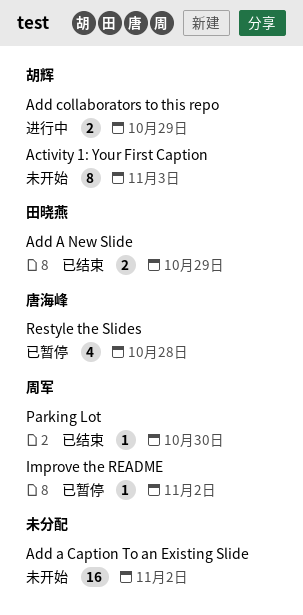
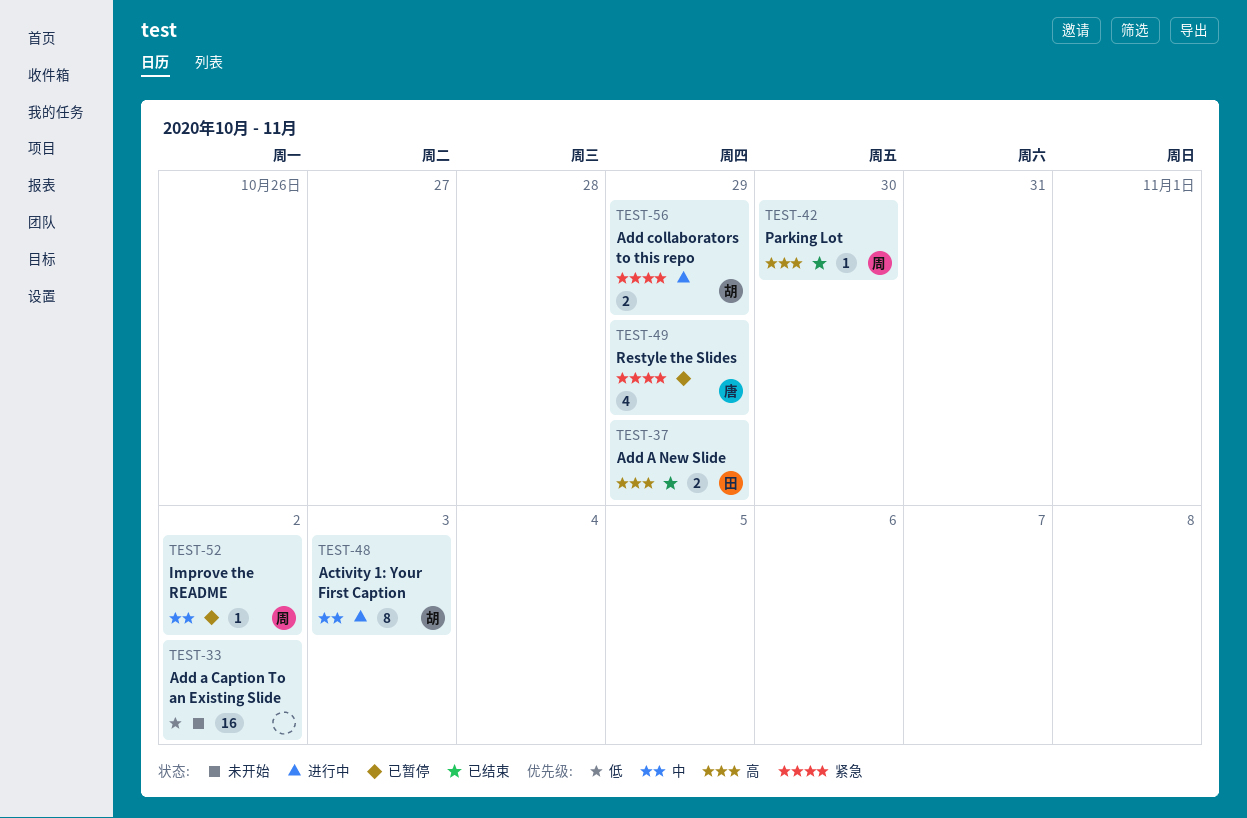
Activity 1: Your First Caption, status: 未开始 -> 进行中
Restyle the Slides, due: Oct 28 -> Oct 29

